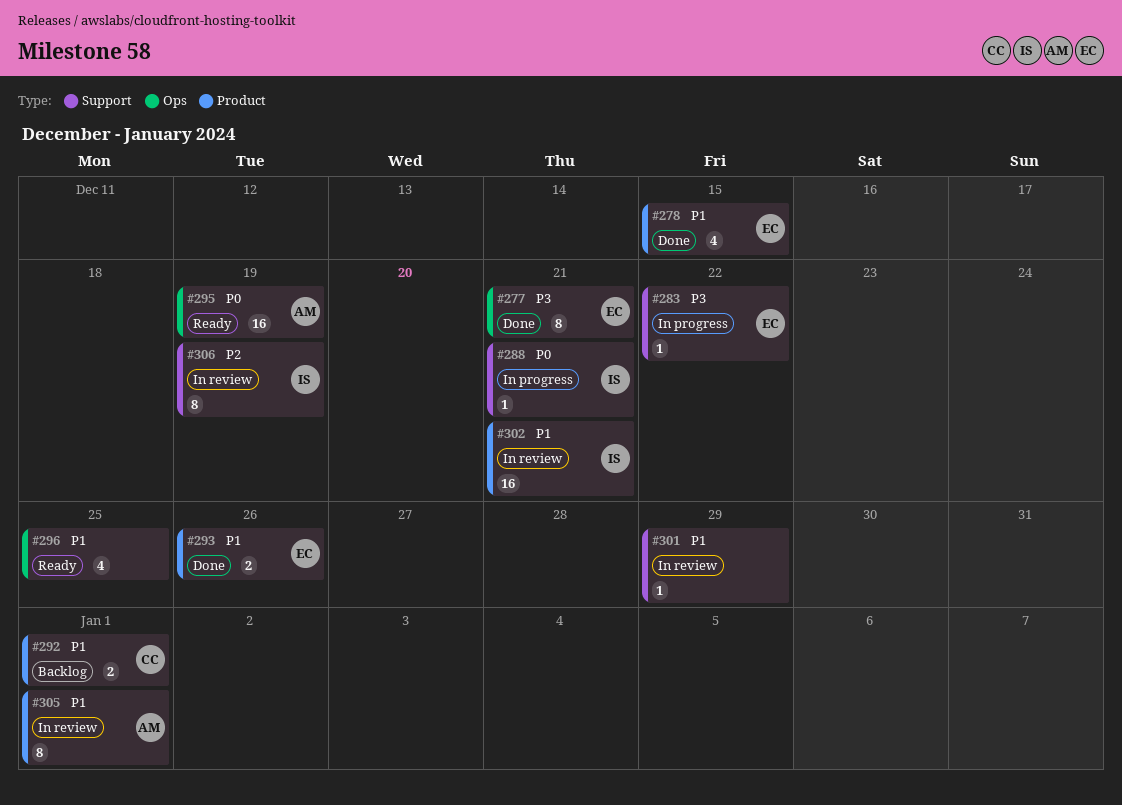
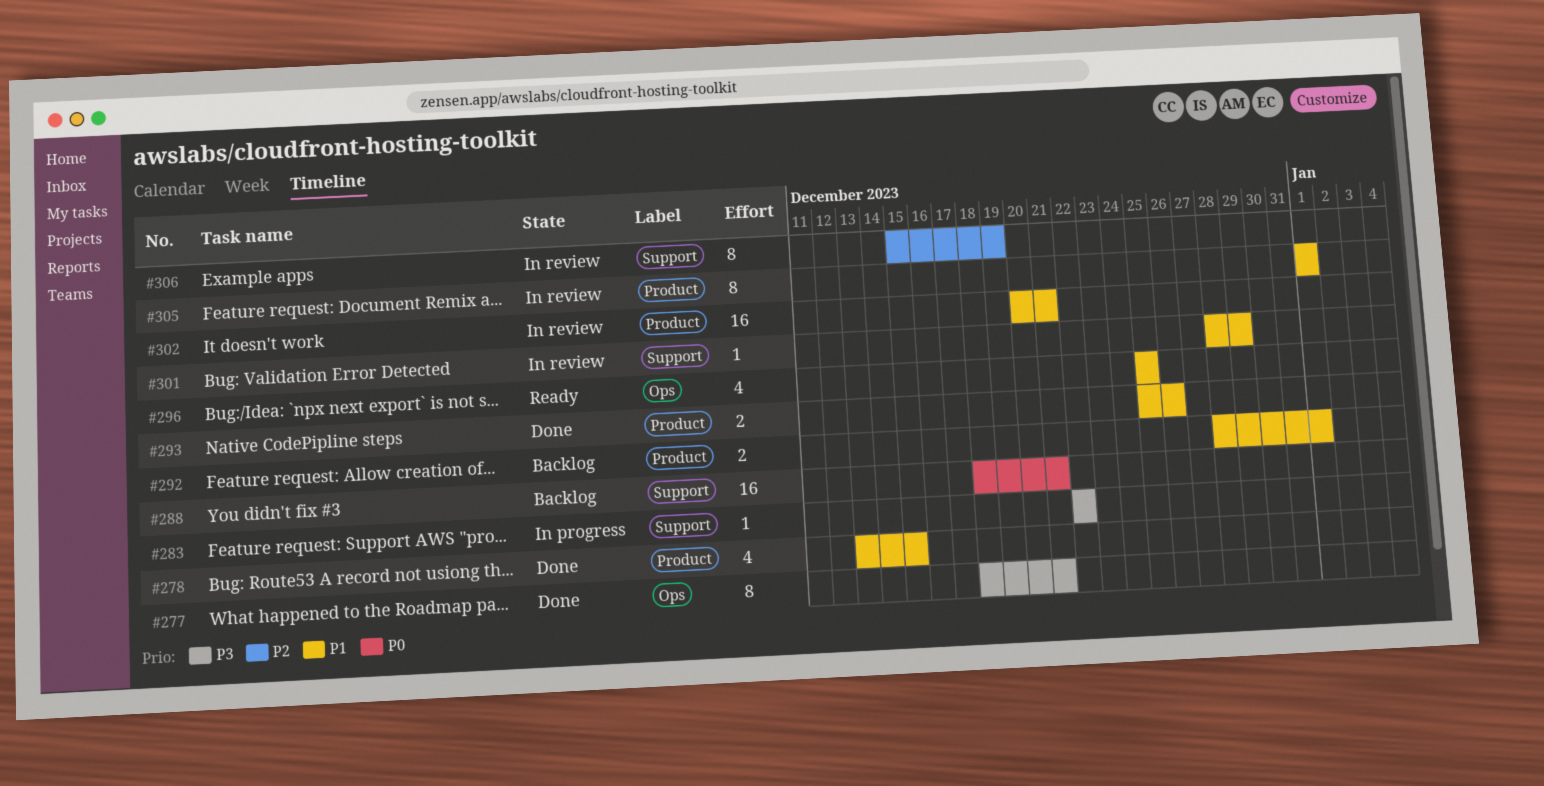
#288, status: In progress -> Backlog
#288, estimate: 1 -> 16
#295: present -> none

